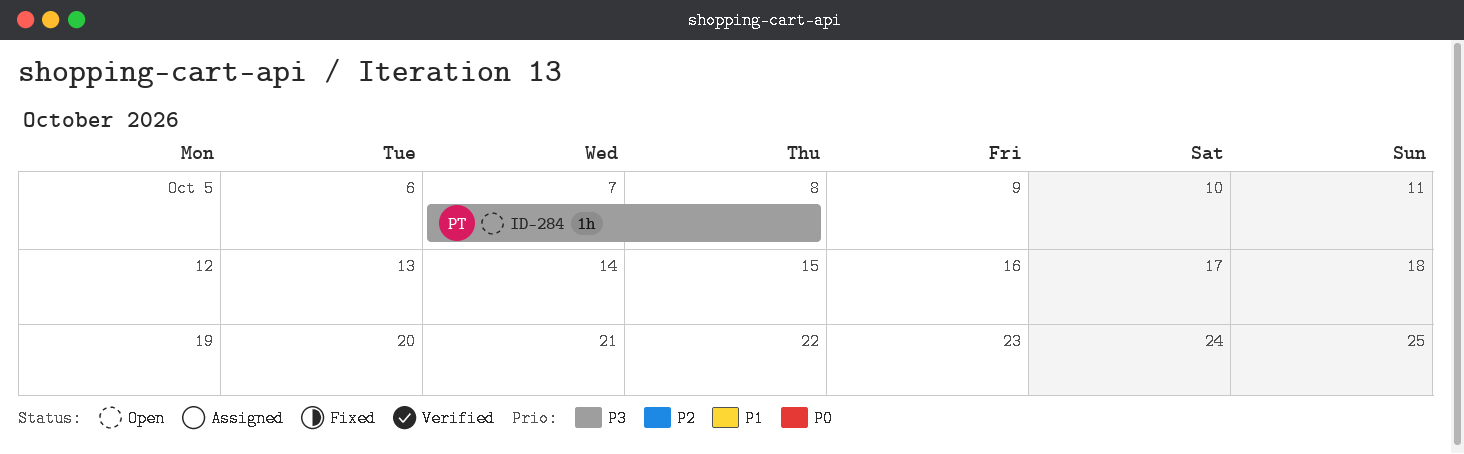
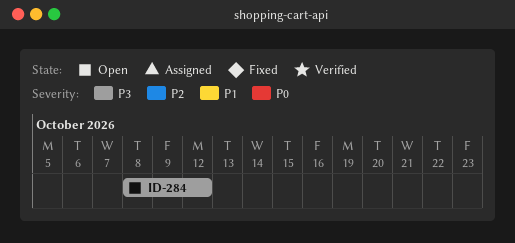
ID-284, start: Oct 7 -> Oct 8
ID-284, due: Oct 8 -> Oct 12

